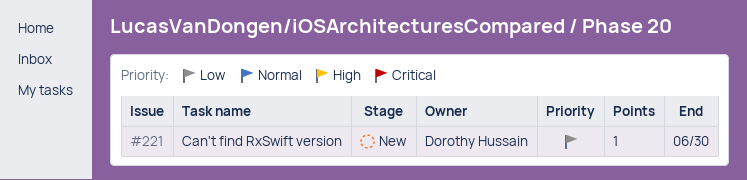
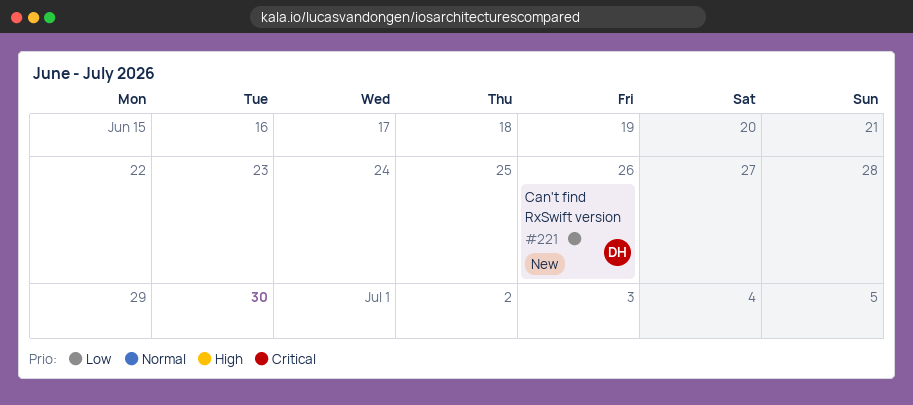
#221, due: Jun 30 -> Jun 26

